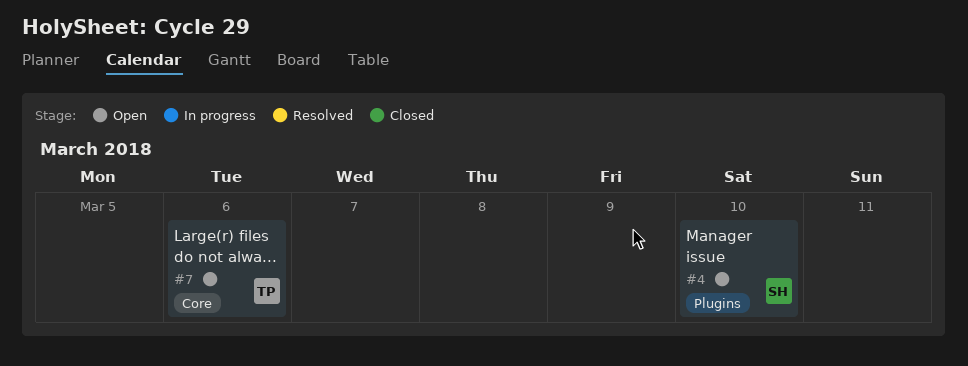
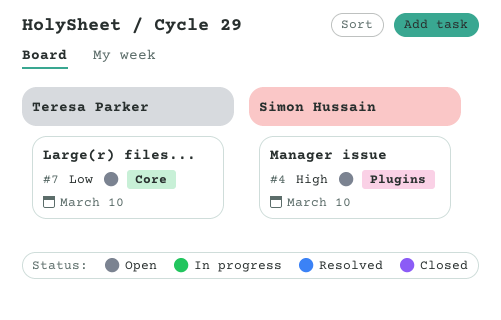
#7, due: Mar 6 -> Mar 10

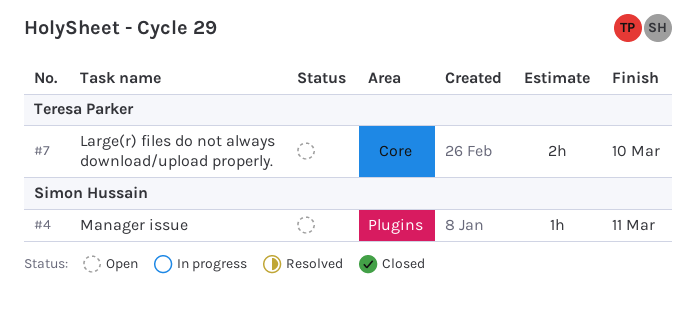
#4, due: Mar 10 -> Mar 11

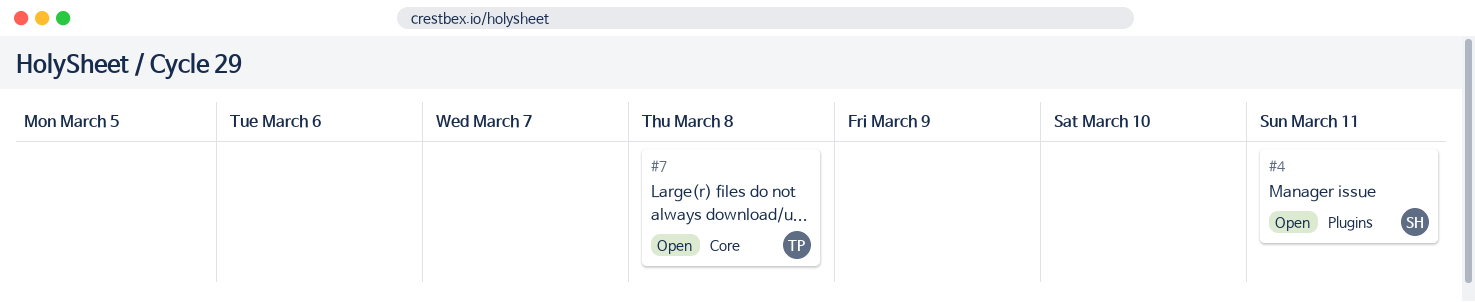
#7, due: Mar 10 -> Mar 8

